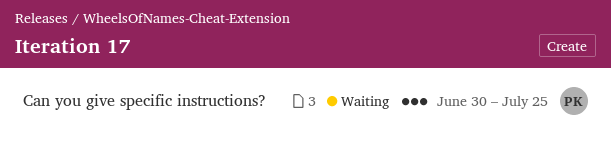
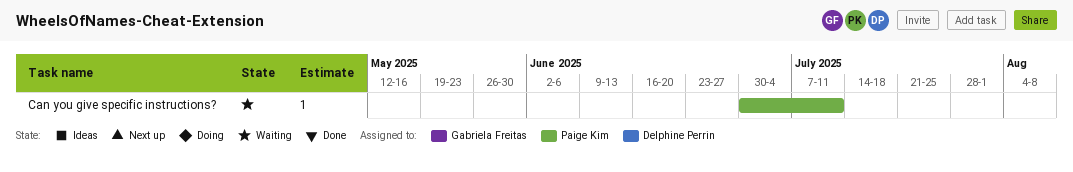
Can you give specific instructions?, estimate: 3 -> 1
Can you give specific instructions?, due: Jul 25 -> Jul 11

